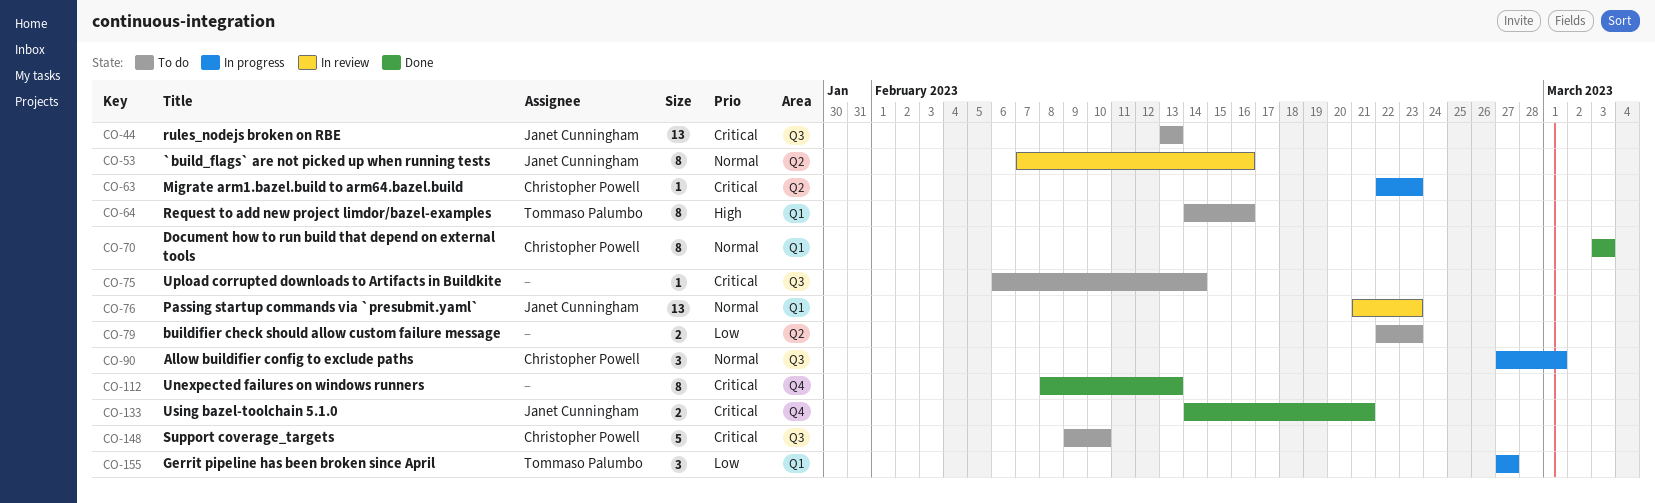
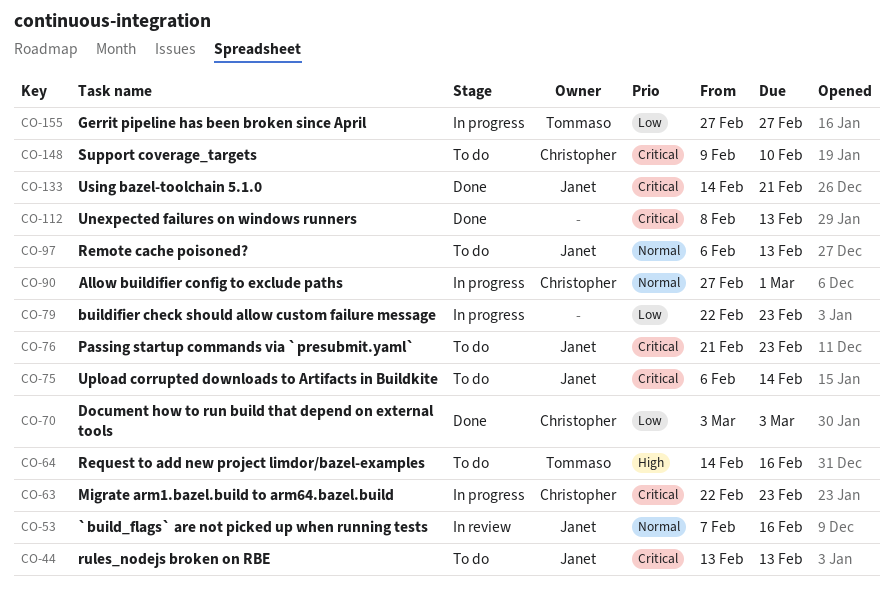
CO-70, priority: Normal -> Low
CO-75, owner: none -> Janet Cunningham
CO-76, status: In review -> To do
CO-76, priority: Normal -> Critical
CO-79, status: To do -> In progress
CO-97: none -> present

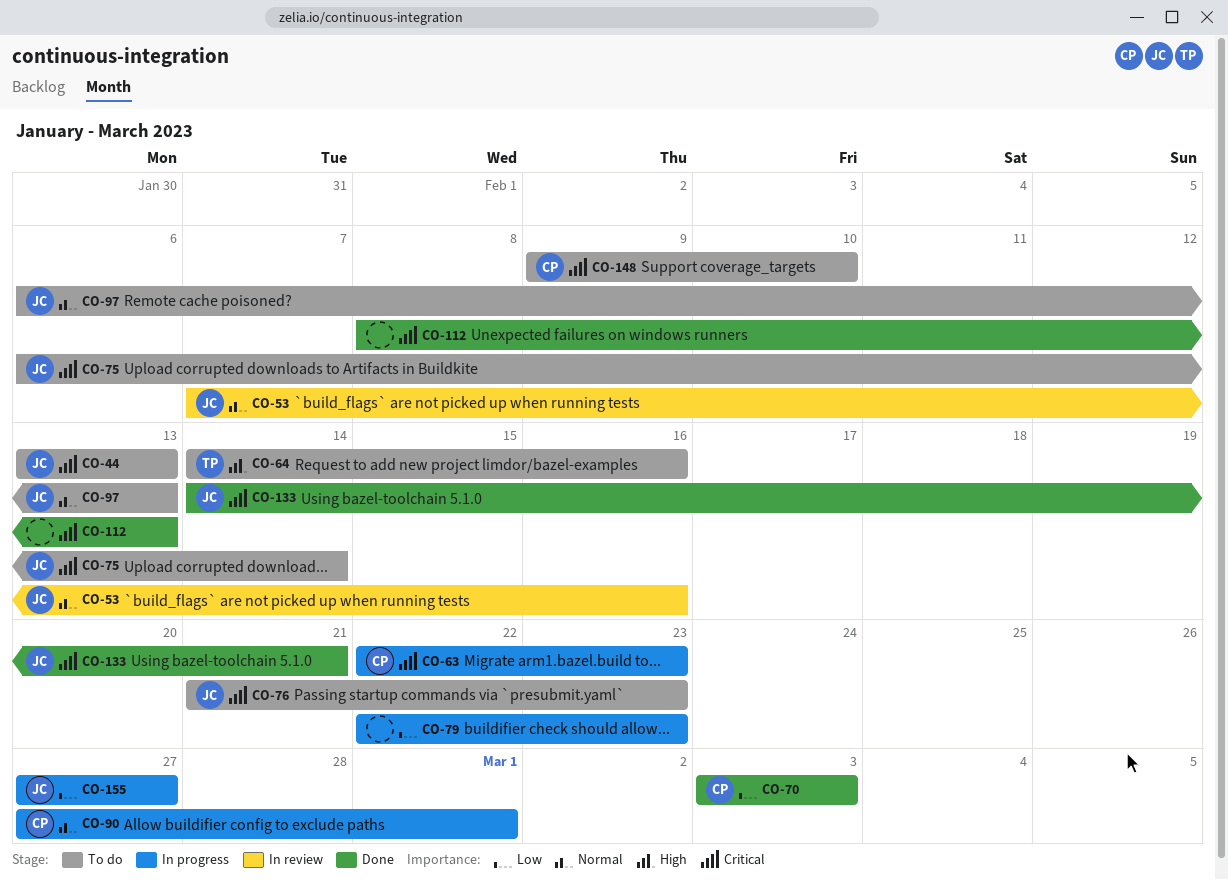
CO-155, owner: Tommaso -> Janet

